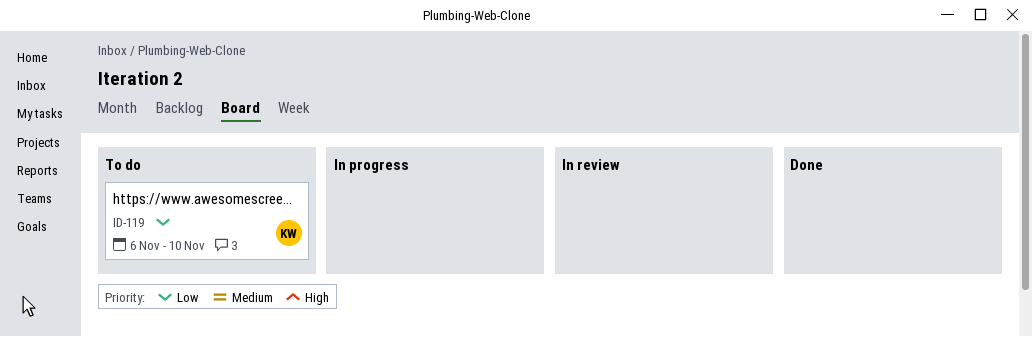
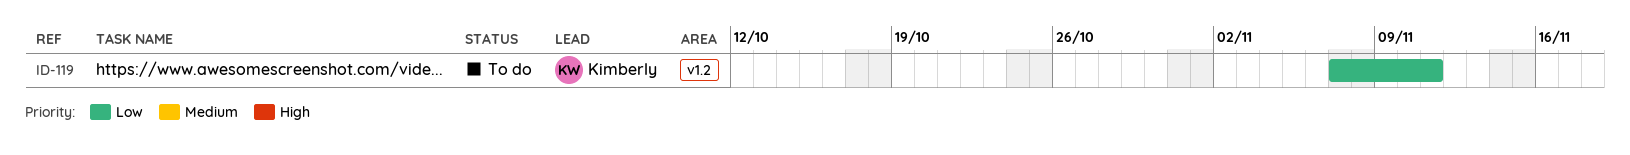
ID-119, start: Nov 6 -> Nov 7
ID-119, due: Nov 10 -> Nov 11

